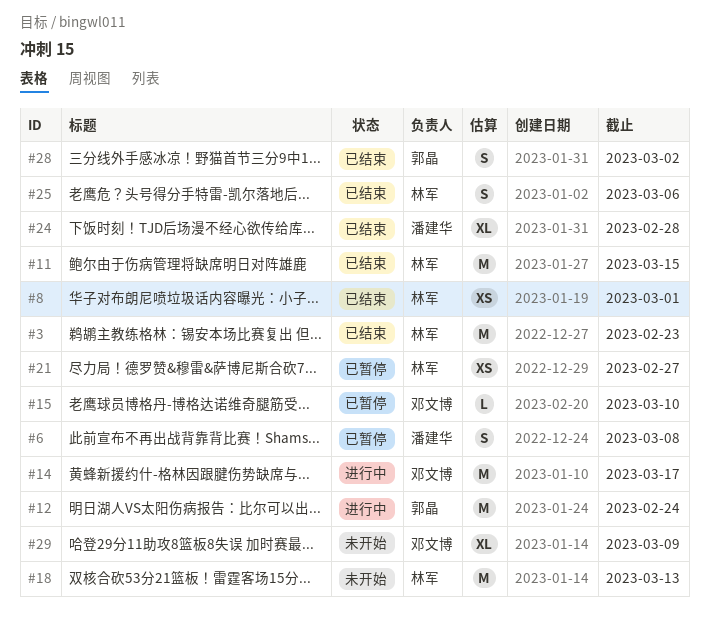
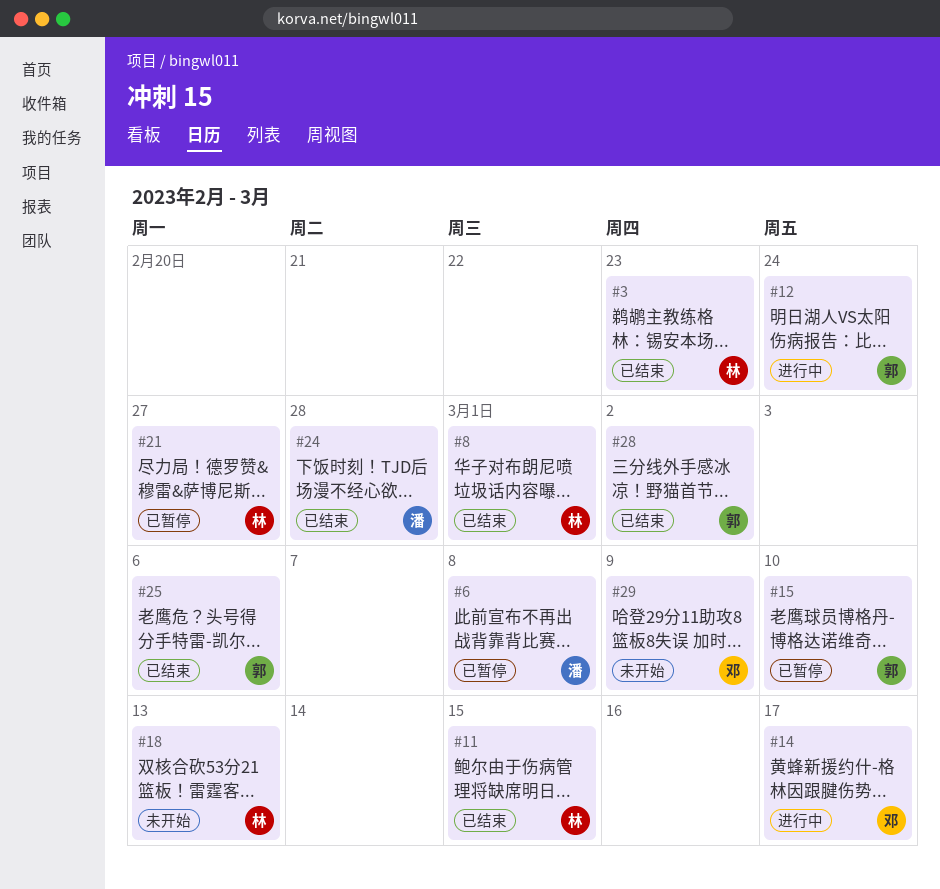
#15, owner: 邓文博 -> 郭晶
#25, owner: 林军 -> 郭晶

